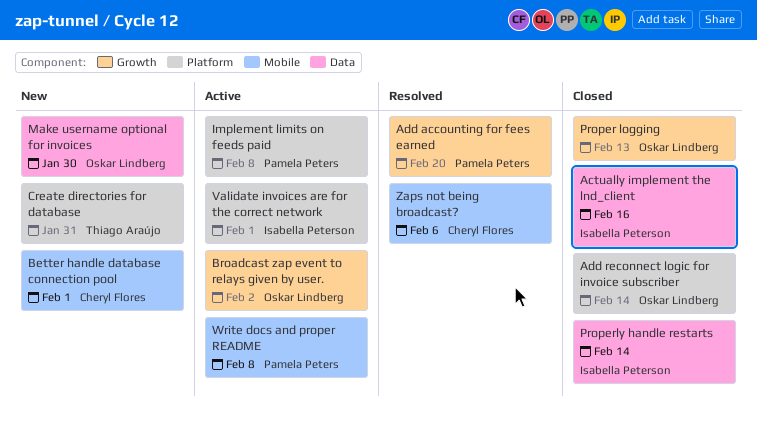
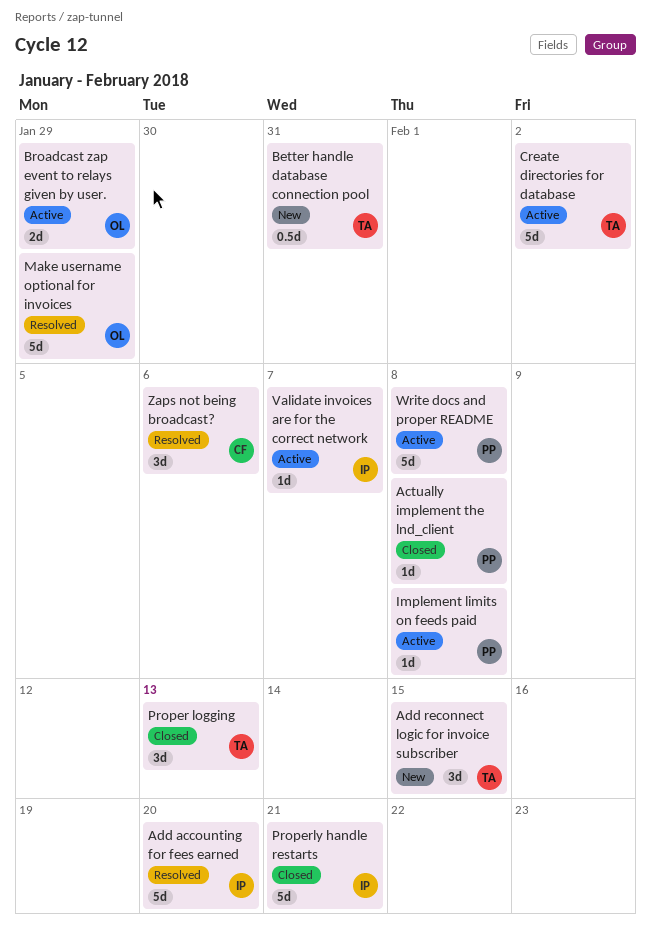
Actually implement the lnd_client, owner: Isabella Peterson -> Pamela Peters
Actually implement the lnd_client, due: Feb 16 -> Feb 8
Add accounting for fees earned, owner: Pamela Peters -> Isabella Peterson
Add reconnect logic for invoice subscriber, status: Closed -> New
Add reconnect logic for invoice subscriber, owner: Oskar Lindberg -> Thiago Araújo
Add reconnect logic for invoice subscriber, due: Feb 14 -> Feb 15
Better handle database connection pool, owner: Cheryl Flores -> Thiago Araújo
Better handle database connection pool, due: Feb 1 -> Jan 31
Broadcast zap event to relays given by user., due: Feb 2 -> Jan 29
Create directories for database, status: New -> Active
Create directories for database, due: Jan 31 -> Feb 2
Make username optional for invoices, status: New -> Resolved
Make username optional for invoices, due: Jan 30 -> Jan 29
Proper logging, owner: Oskar Lindberg -> Thiago Araújo
Properly handle restarts, due: Feb 14 -> Feb 21
Validate invoices are for the correct network, due: Feb 1 -> Feb 7

